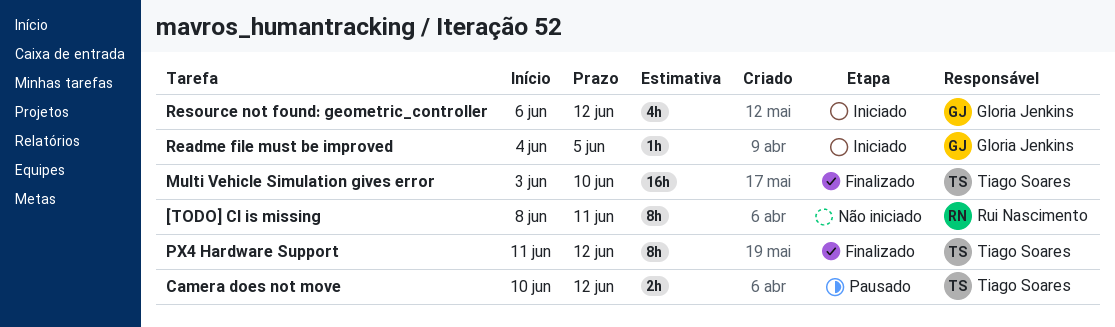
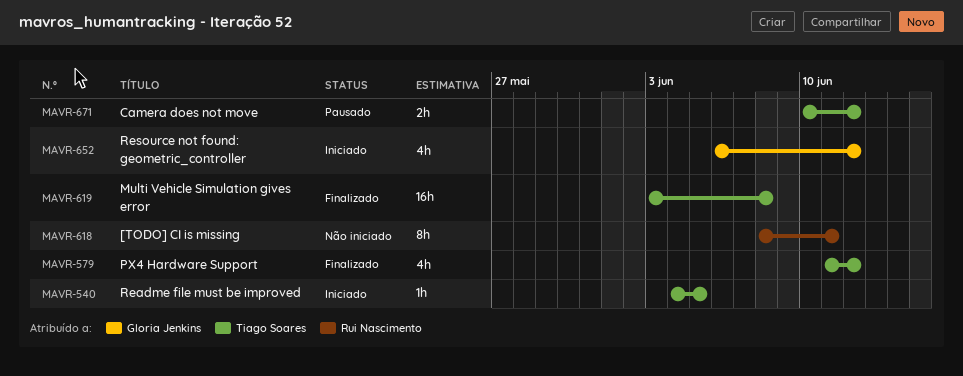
Multi Vehicle Simulation gives error, due: Jun 10 -> Jun 8
PX4 Hardware Support, estimate: 8h -> 4h
Readme file must be improved, owner: Gloria Jenkins -> Tiago Soares

